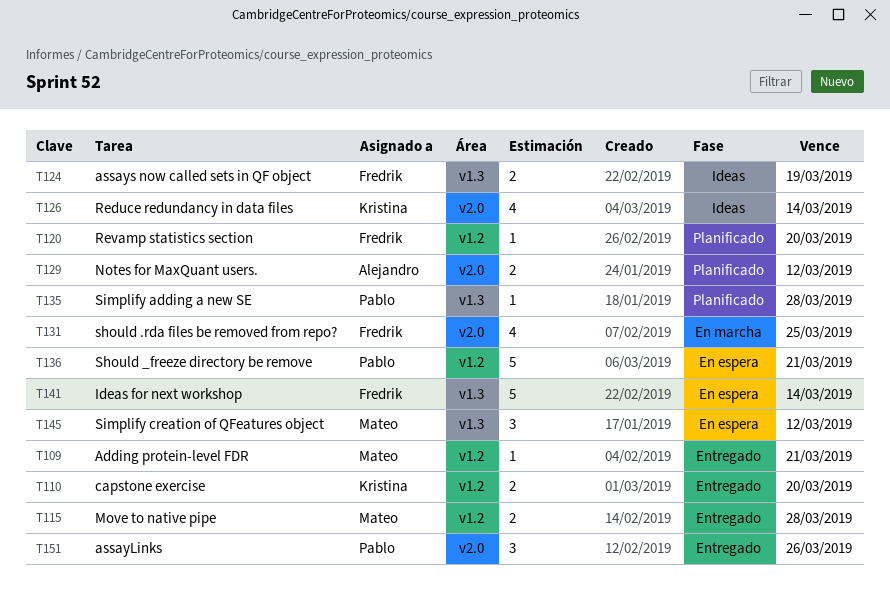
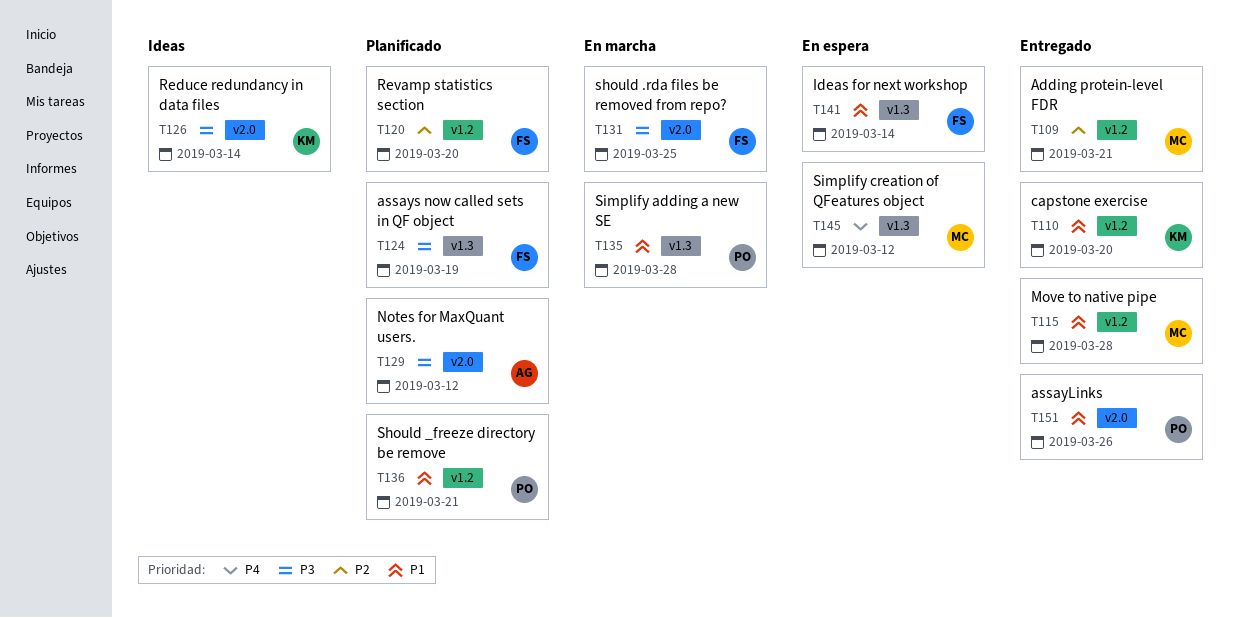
T124, status: Ideas -> Planificado
T135, status: Planificado -> En marcha
T136, status: En espera -> Planificado

